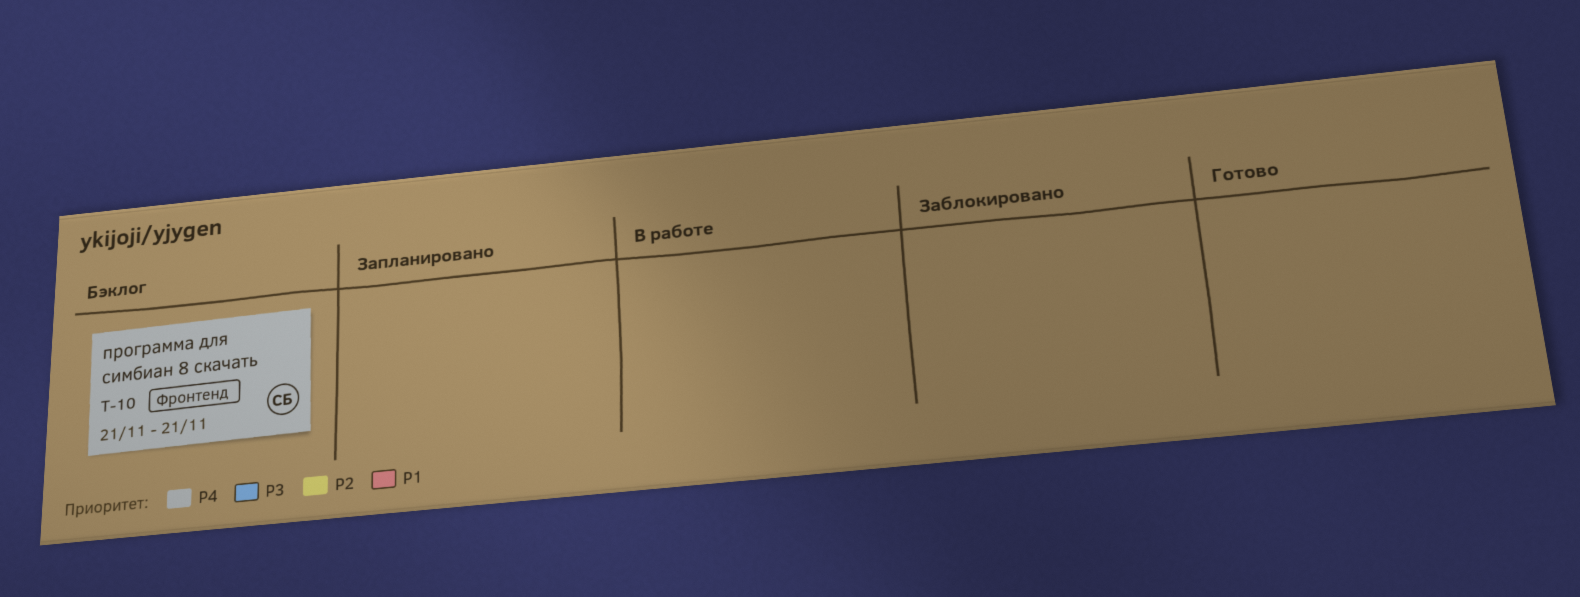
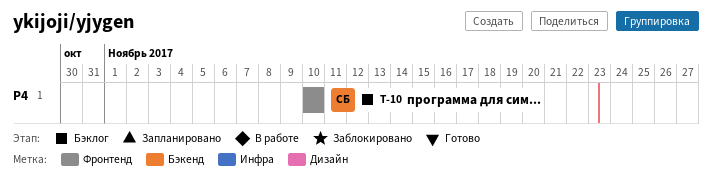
T-10, start: Nov 21 -> Nov 10
T-10, due: Nov 21 -> Nov 10

